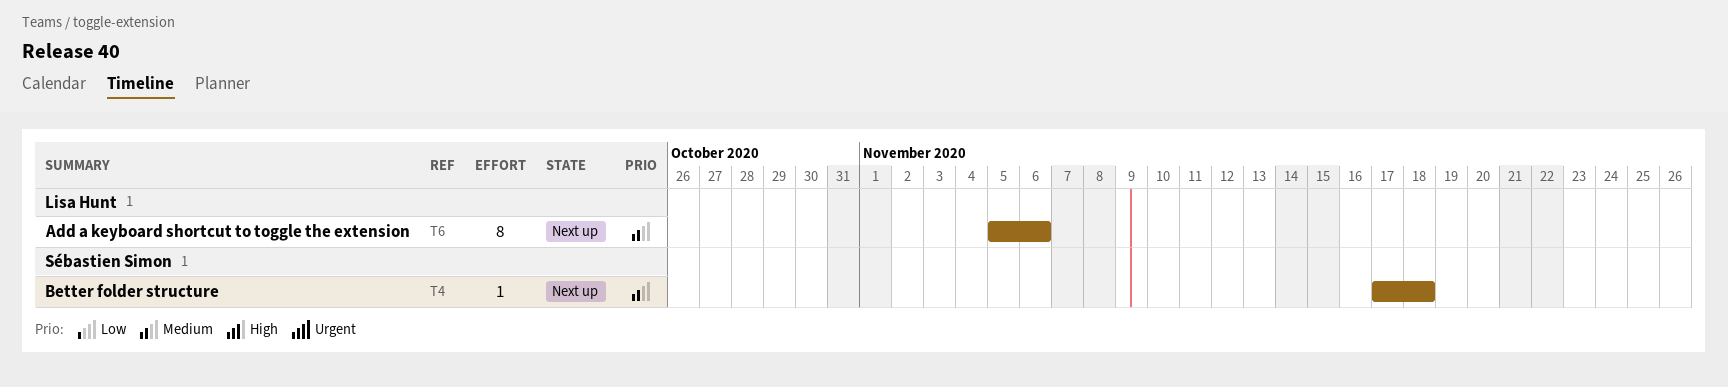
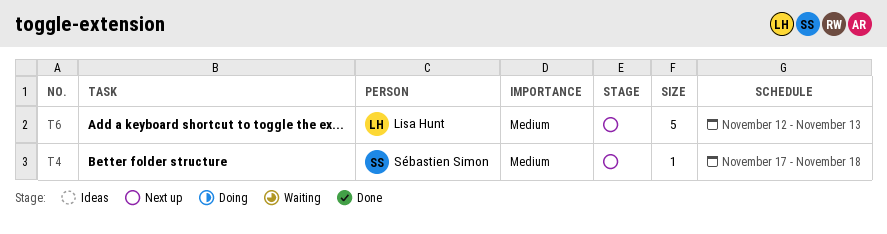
T6, estimate: 8 -> 5
T6, start: Nov 5 -> Nov 12
T6, due: Nov 6 -> Nov 13

